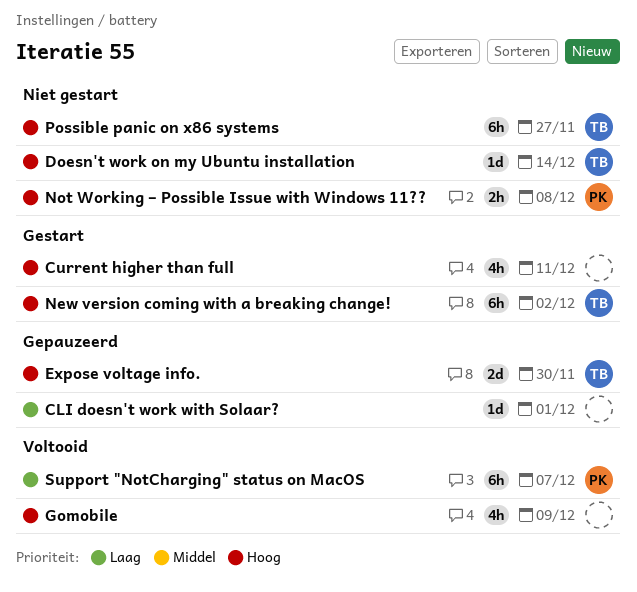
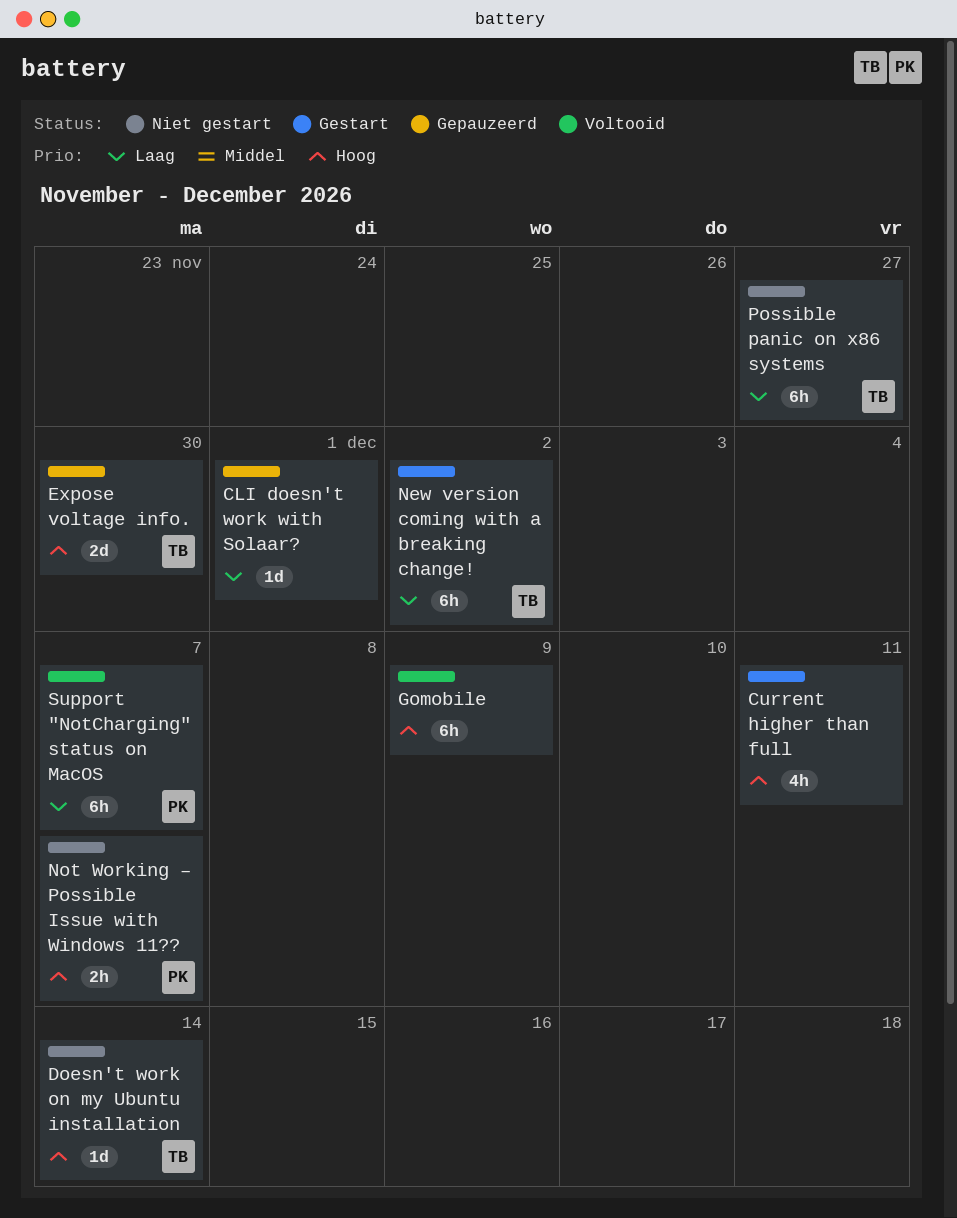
Gomobile, estimate: 4h -> 6h
New version coming with a breaking change!, priority: Hoog -> Laag
Not Working – Possible Issue with Windows 11??, due: Dec 8 -> Dec 7
Possible panic on x86 systems, priority: Hoog -> Laag

